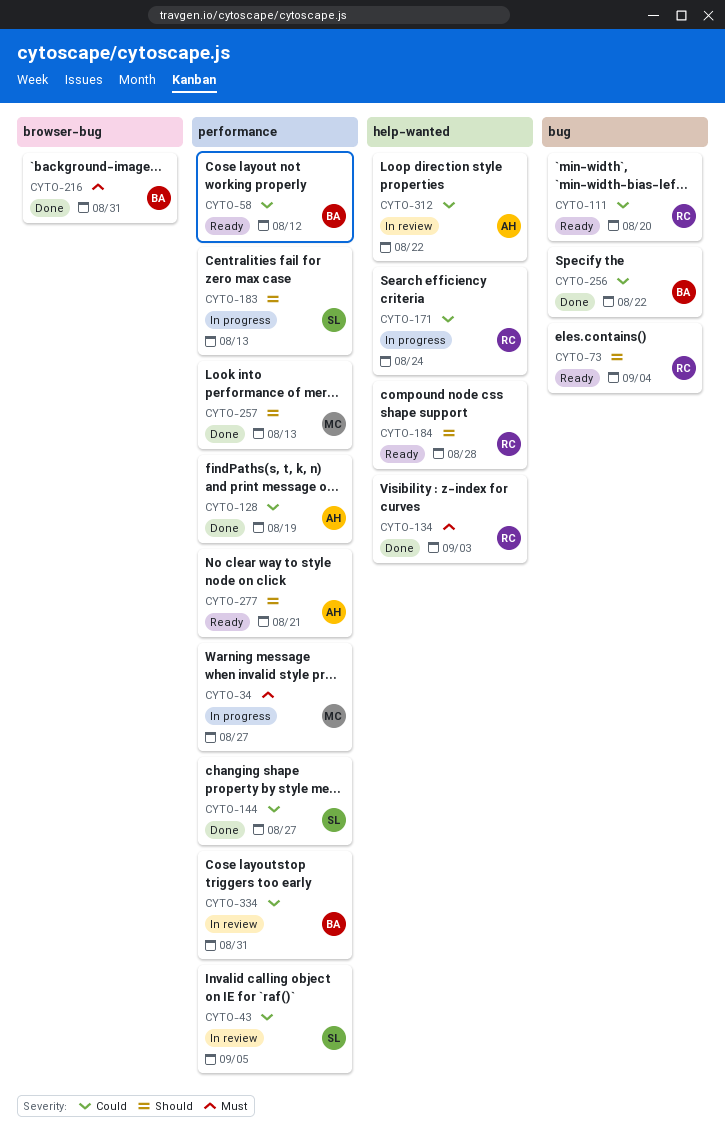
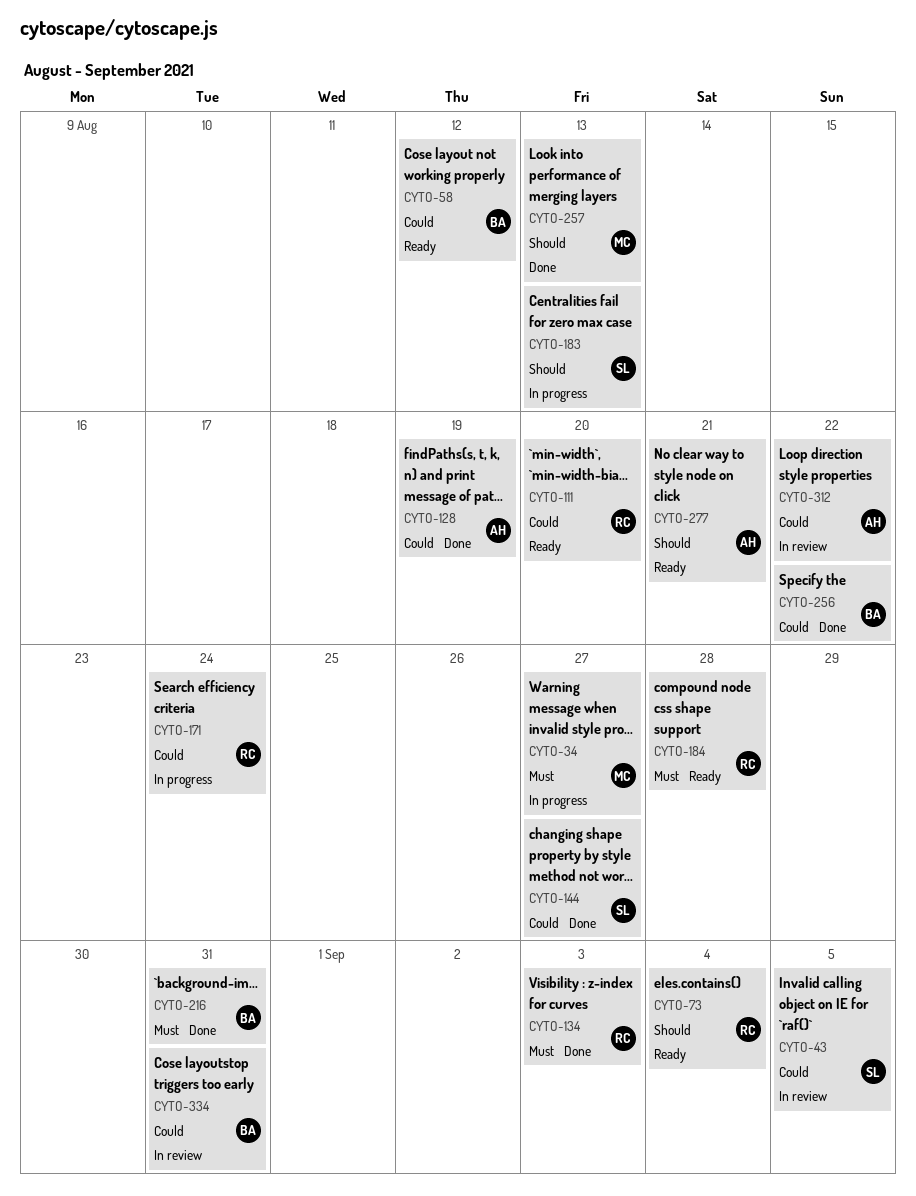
CYTO-184, priority: Should -> Must

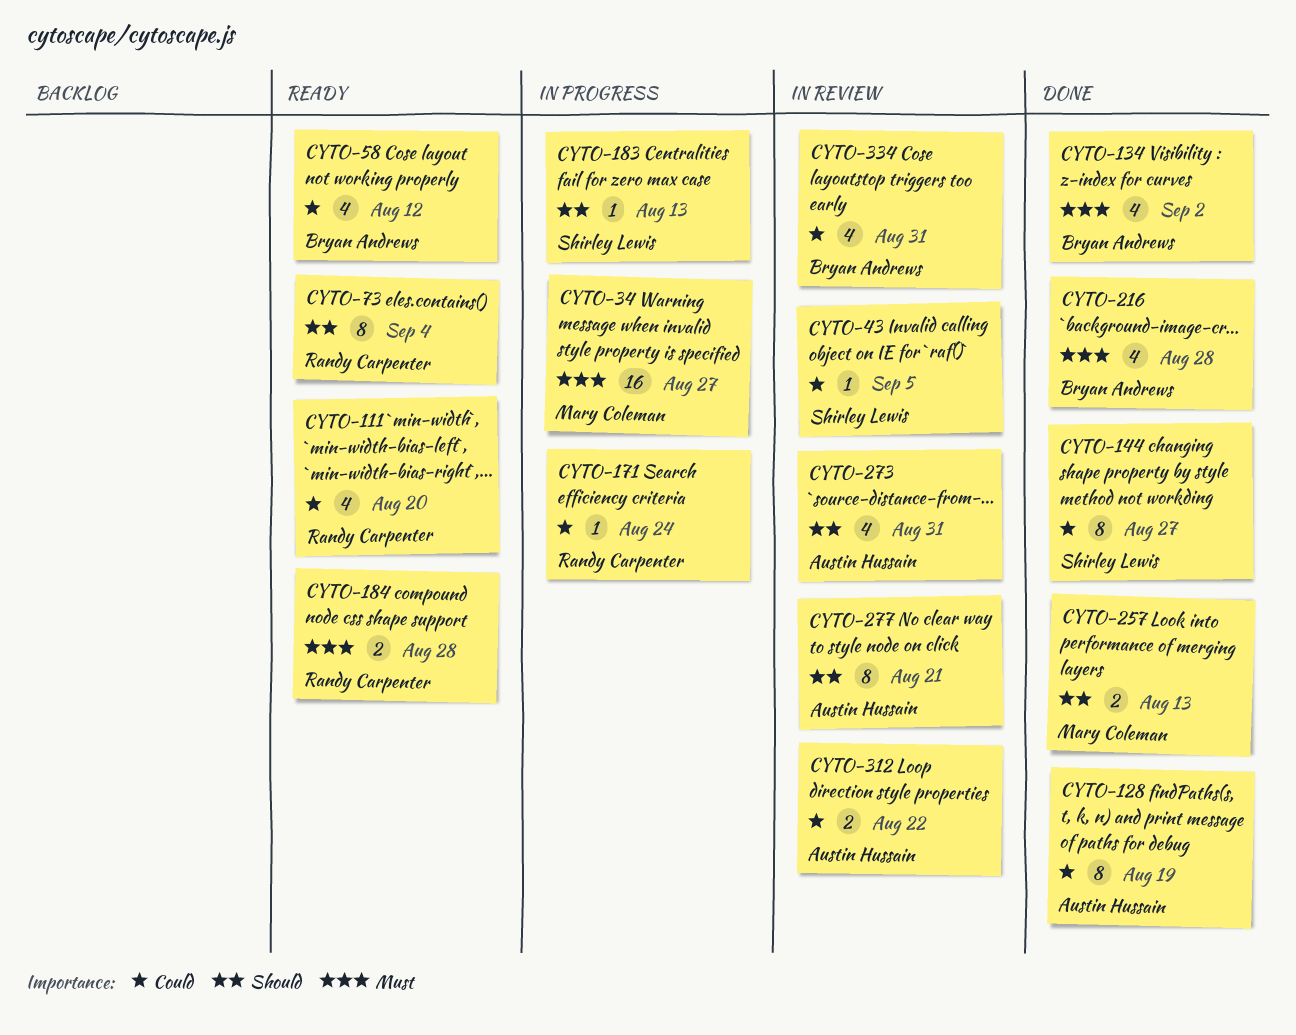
CYTO-134, owner: Randy Carpenter -> Bryan Andrews
CYTO-134, due: Sep 3 -> Sep 2
CYTO-216, due: Aug 31 -> Aug 28
CYTO-256: present -> none
CYTO-273: none -> present
CYTO-277, status: Ready -> In review

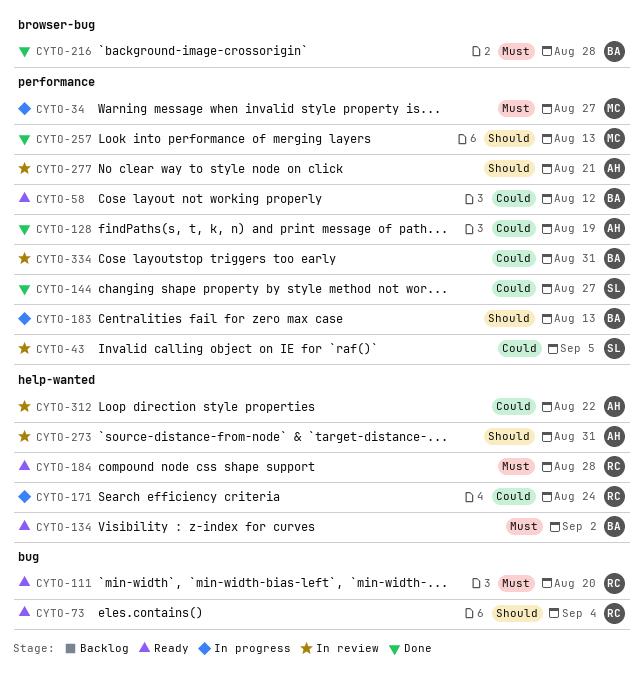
CYTO-111, priority: Could -> Must
CYTO-134, status: Done -> Ready
CYTO-183, owner: Shirley Lewis -> Bryan Andrews

